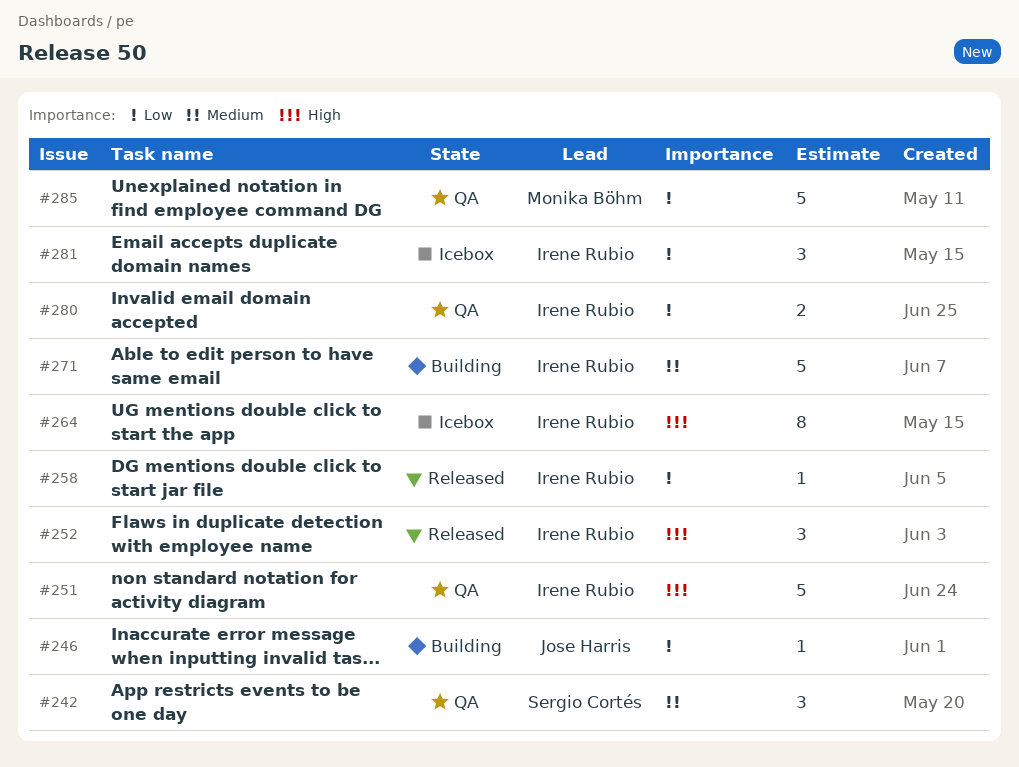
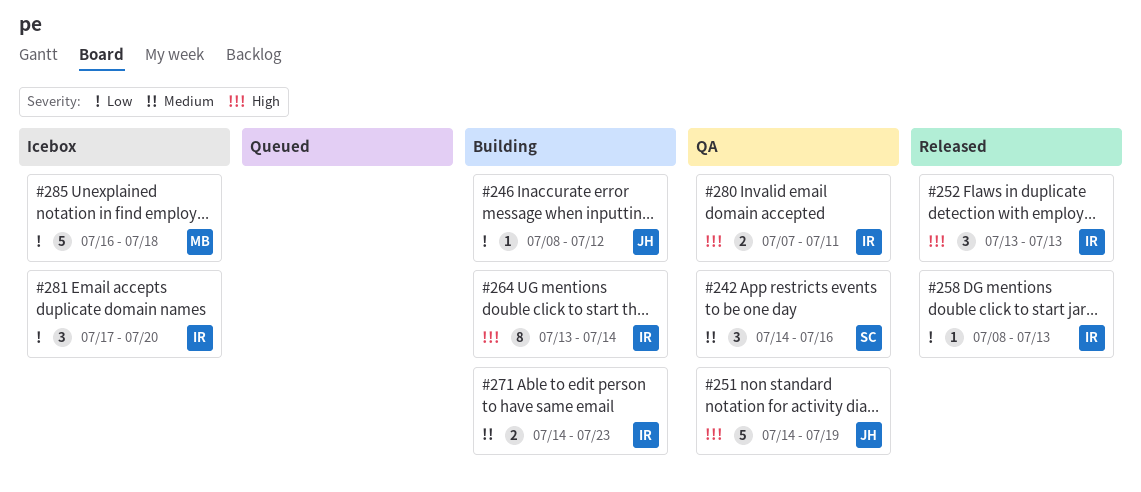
#251, owner: Irene Rubio -> Jose Harris
#264, status: Icebox -> Building
#271, estimate: 5 -> 2
#280, priority: Low -> High
#285, status: QA -> Icebox

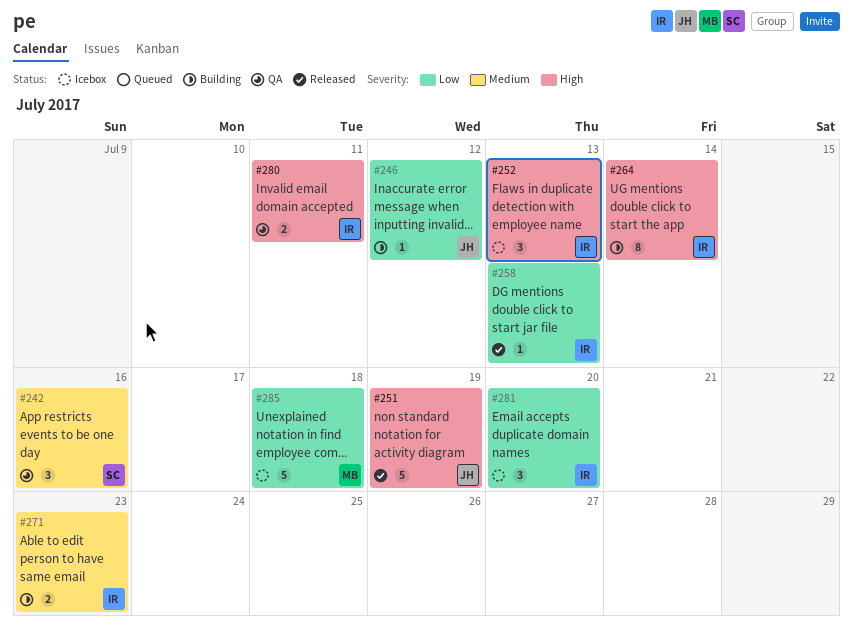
#251, status: QA -> Released
#252, status: Released -> Icebox

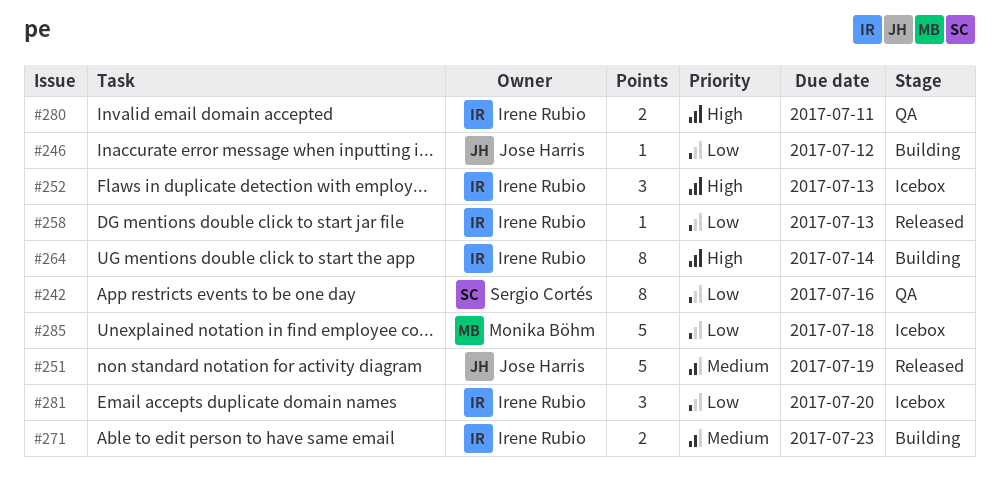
#242, priority: Medium -> Low
#242, estimate: 3 -> 8
#251, priority: High -> Medium

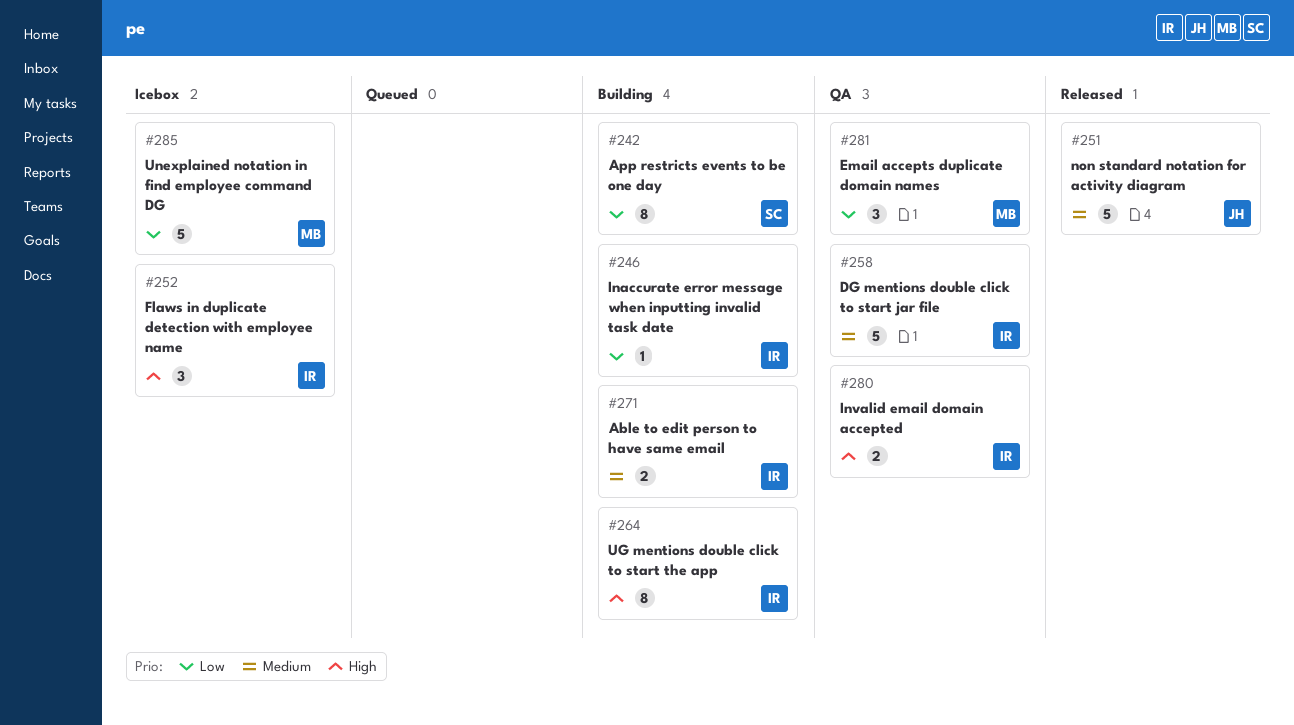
#242, status: QA -> Building
#246, owner: Jose Harris -> Irene Rubio
#258, status: Released -> QA
#258, priority: Low -> Medium
#258, estimate: 1 -> 5
#281, status: Icebox -> QA
#281, owner: Irene Rubio -> Monika Böhm

